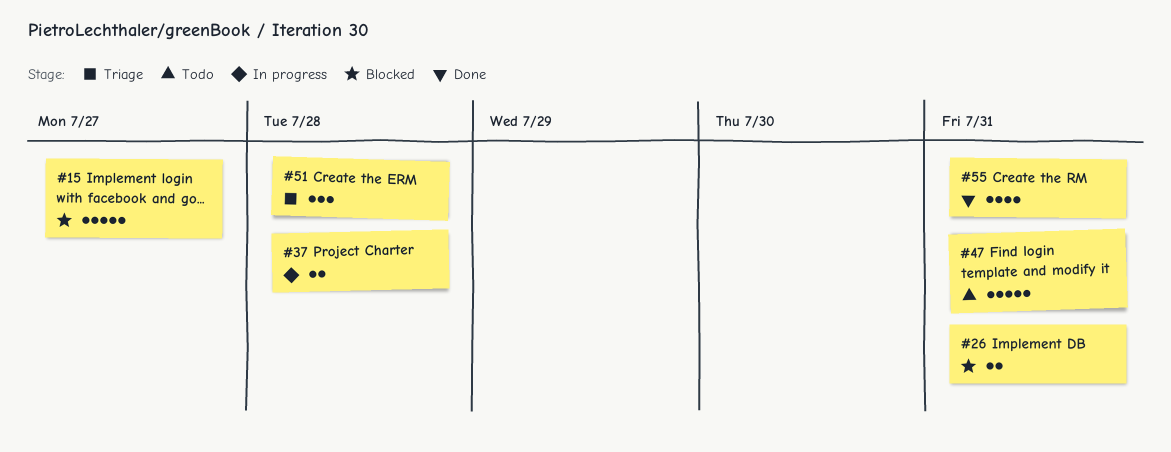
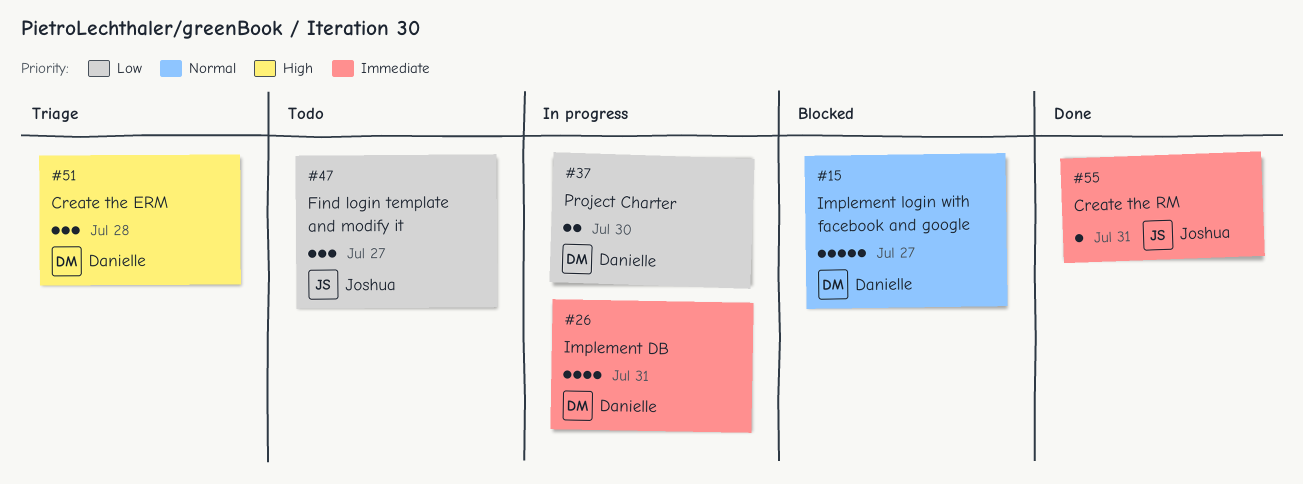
#26, status: Blocked -> In progress
#26, estimate: 2 -> 4
#37, due: Jul 28 -> Jul 30
#47, estimate: 5 -> 3
#47, due: Jul 31 -> Jul 27
#55, estimate: 4 -> 1

